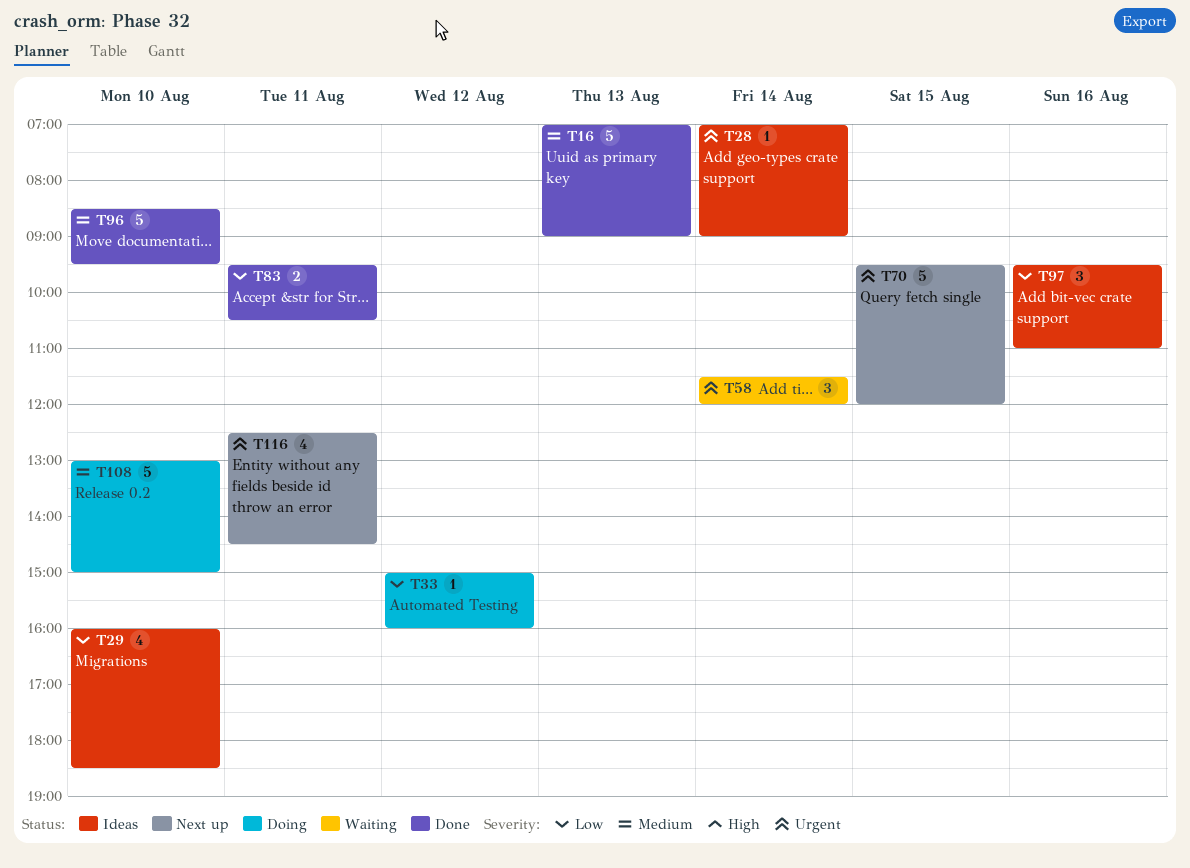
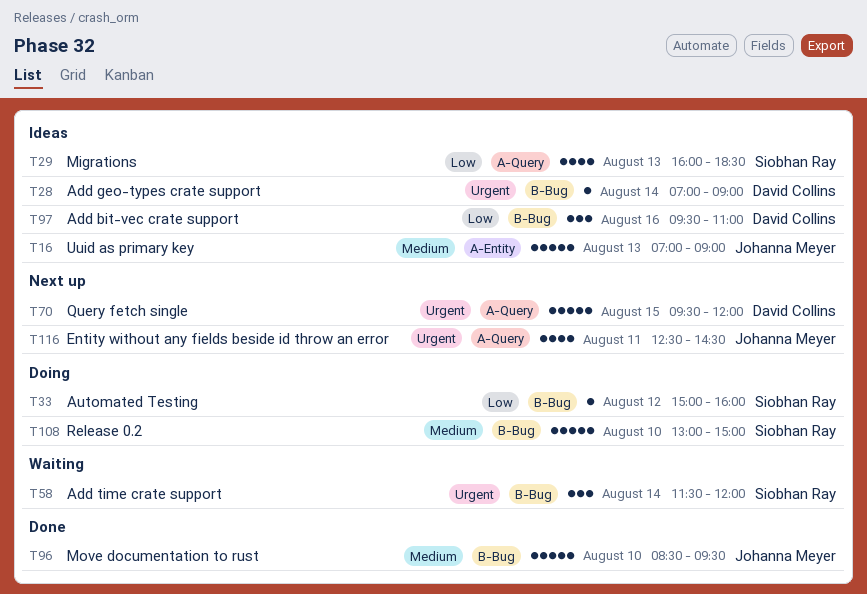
T16, status: Done -> Ideas
T29, day: Aug 10 -> Aug 13
T83: present -> none

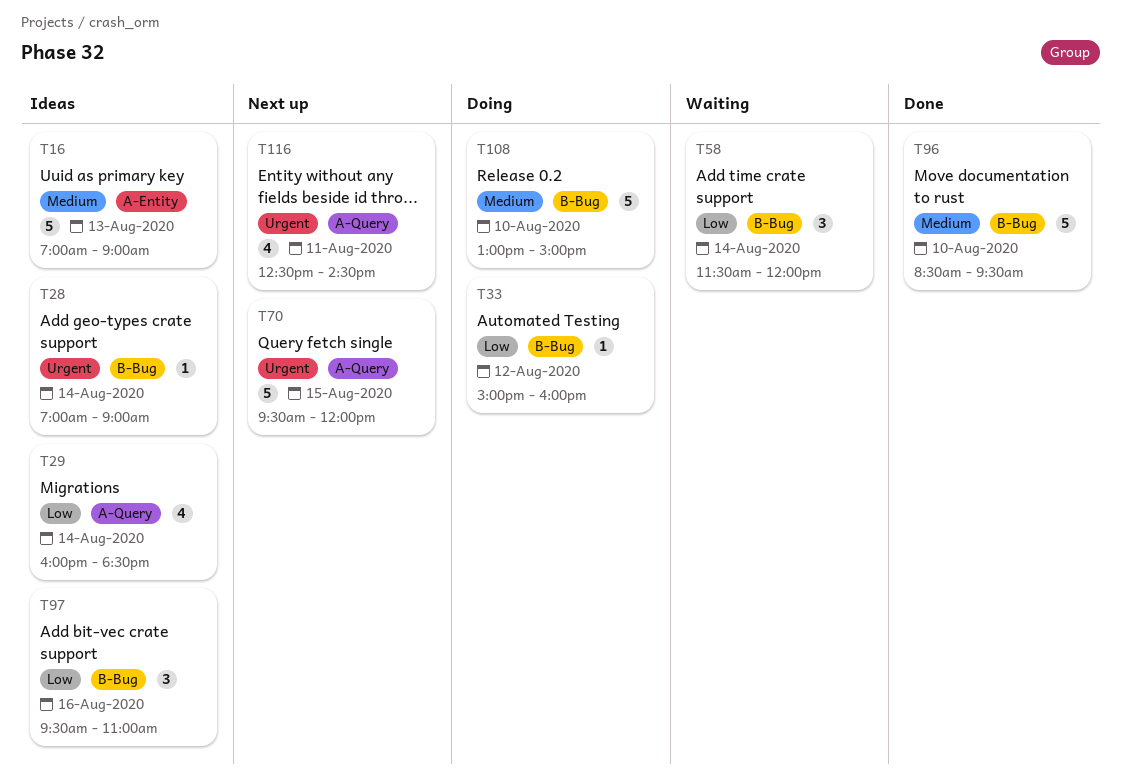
T29, day: Aug 13 -> Aug 14
T58, priority: Urgent -> Low

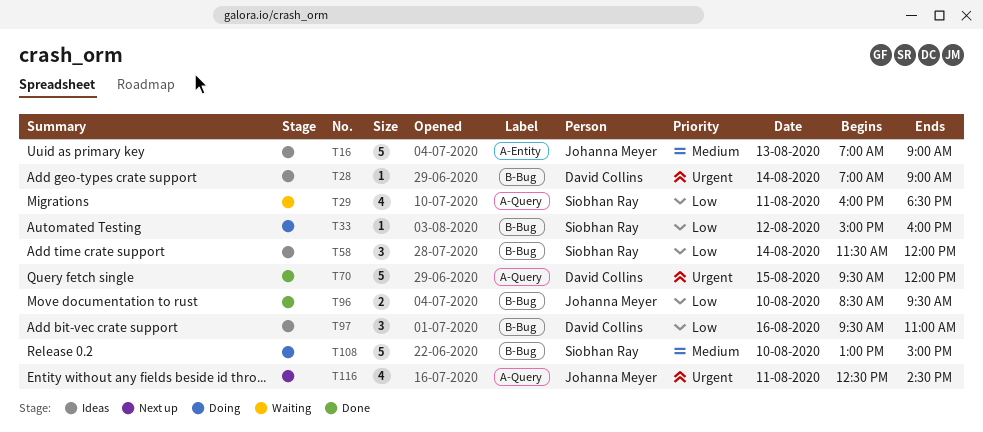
T29, status: Ideas -> Waiting
T29, day: Aug 14 -> Aug 11
T58, status: Waiting -> Ideas
T70, status: Next up -> Done
T96, priority: Medium -> Low
T96, estimate: 5 -> 2

